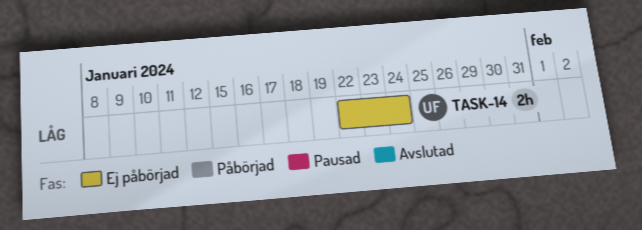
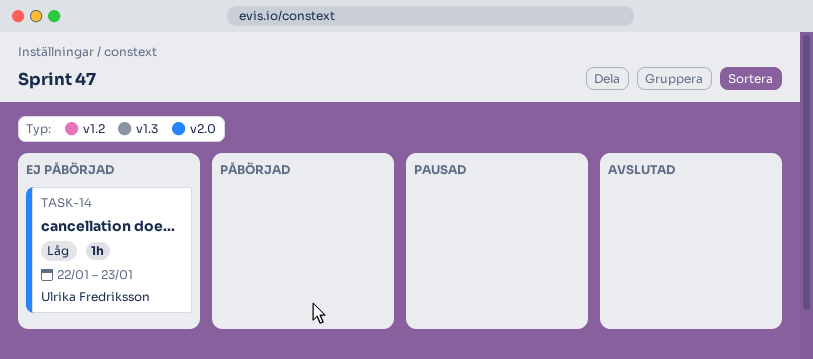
TASK-14, estimate: 2h -> 1h
TASK-14, due: Jan 24 -> Jan 23

